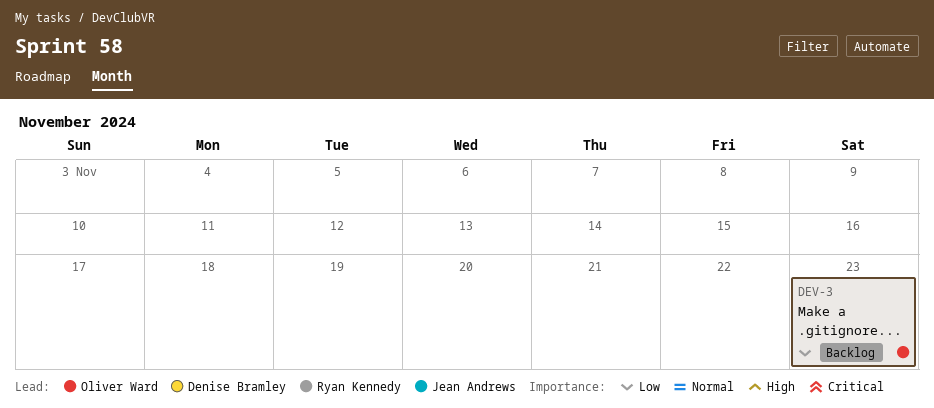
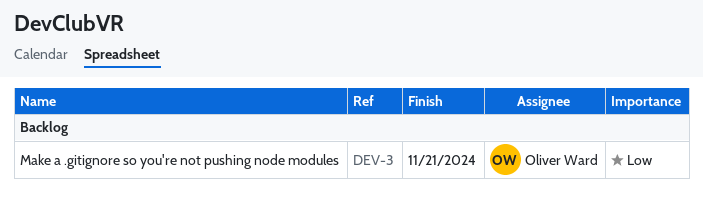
DEV-3, due: Nov 23 -> Nov 21

